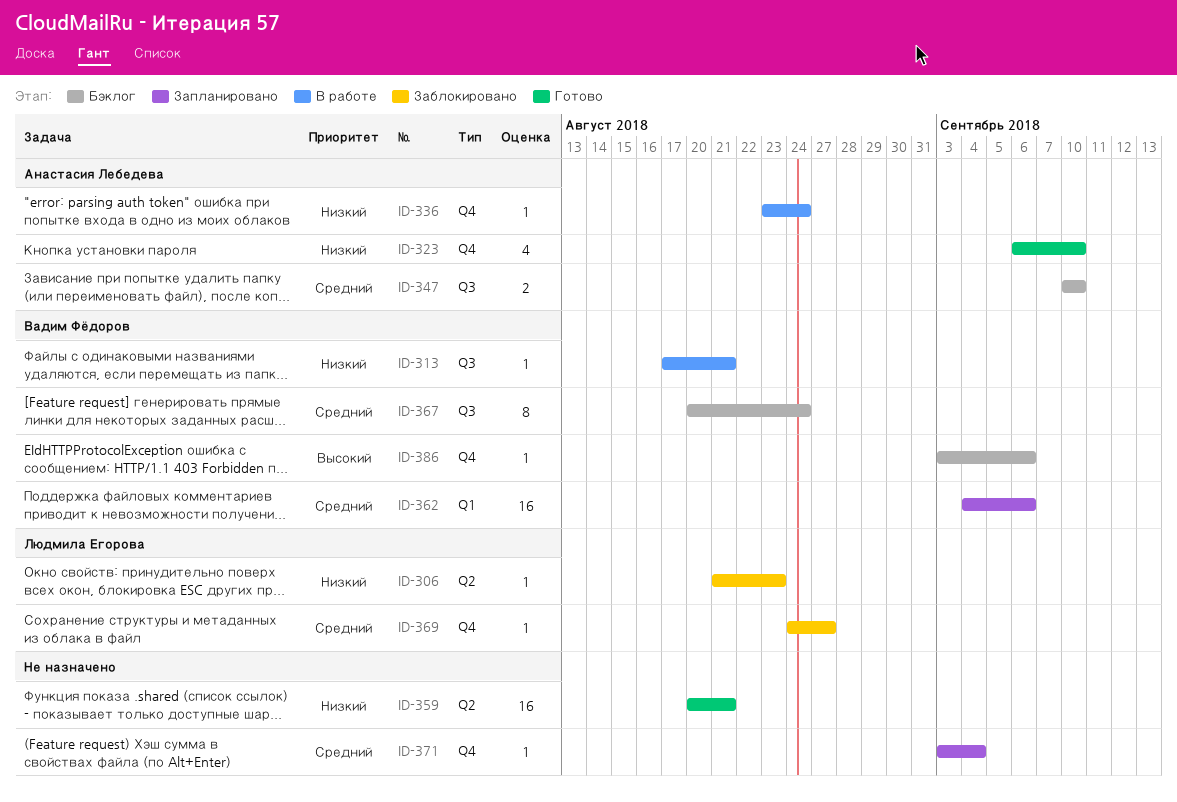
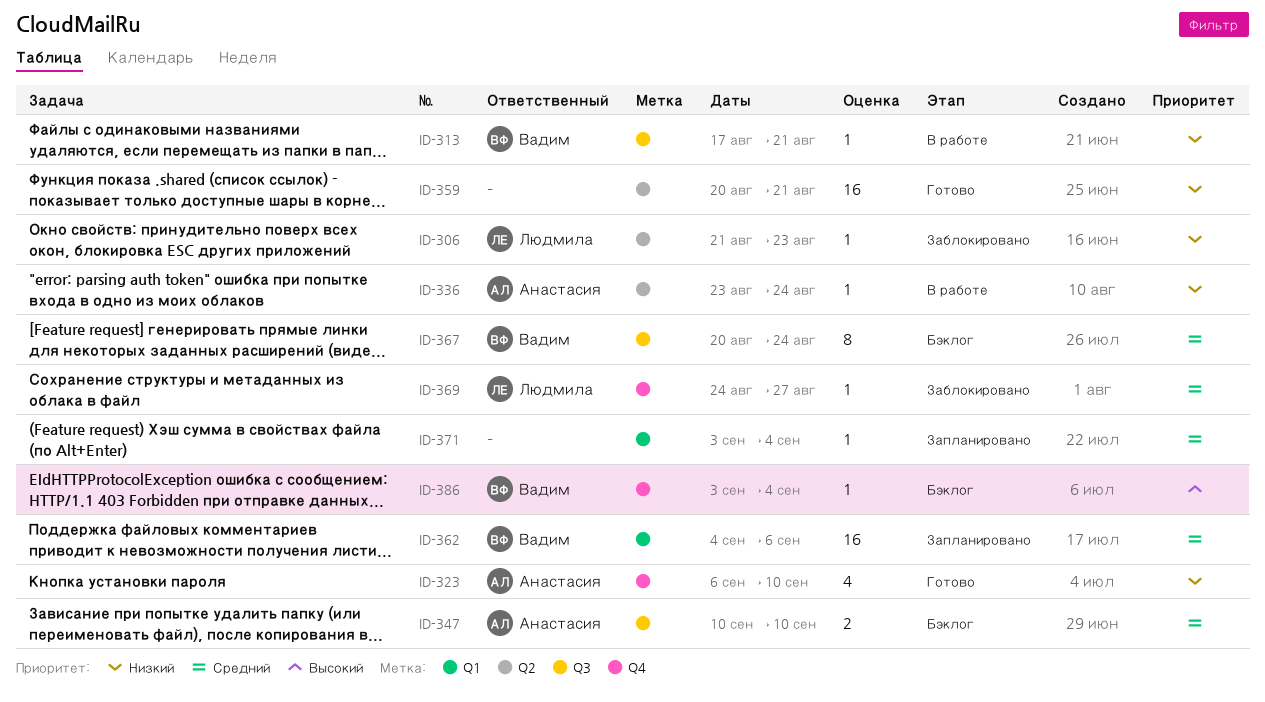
ID-336, label: Q4 -> Q2
ID-371, label: Q4 -> Q1
ID-386, due: Sep 6 -> Sep 4

